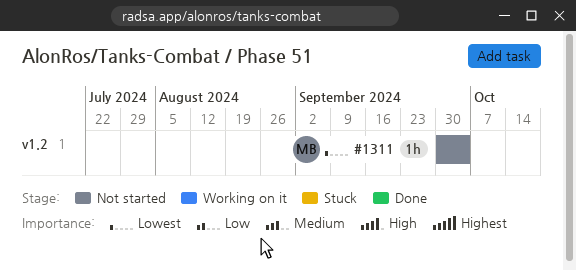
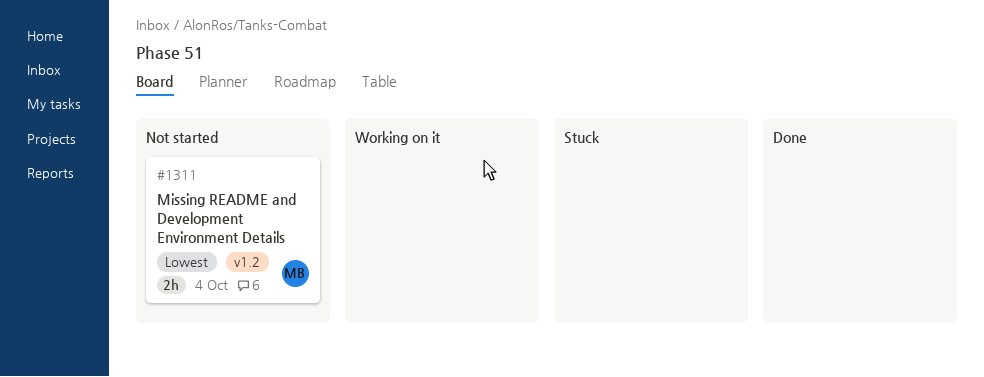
#1311, estimate: 1h -> 2h

